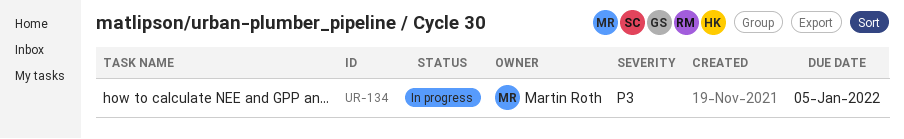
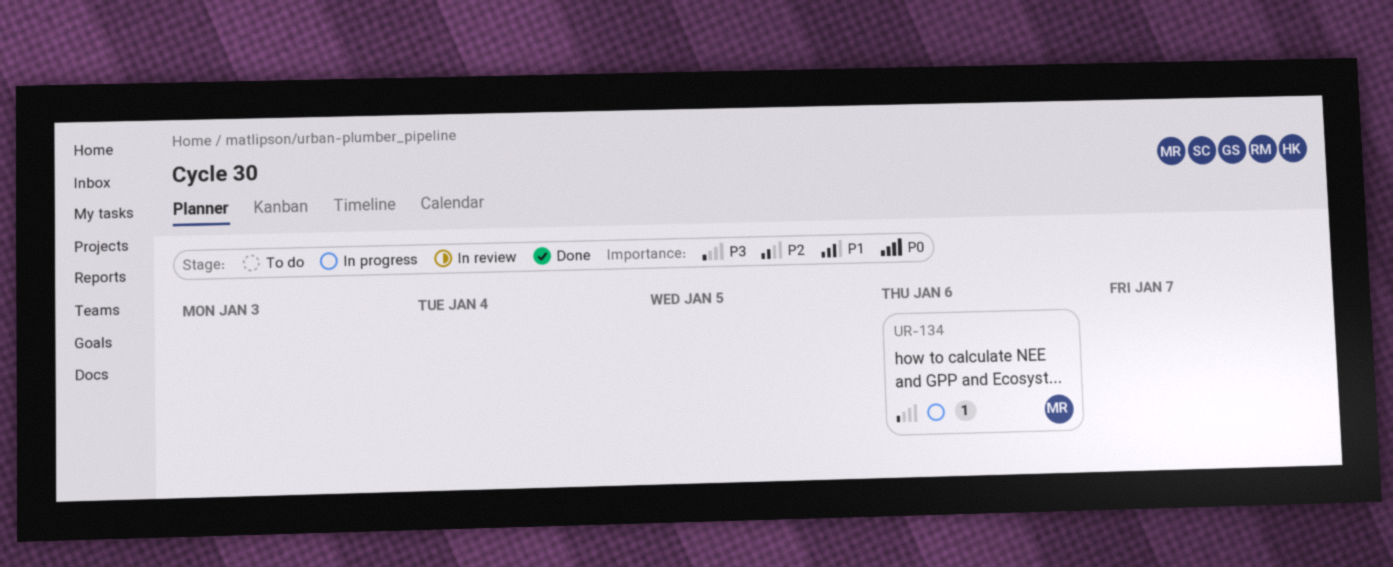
UR-134, due: Jan 5 -> Jan 6

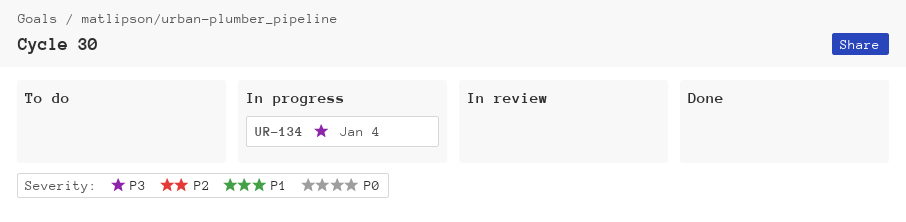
UR-134, due: Jan 6 -> Jan 4

